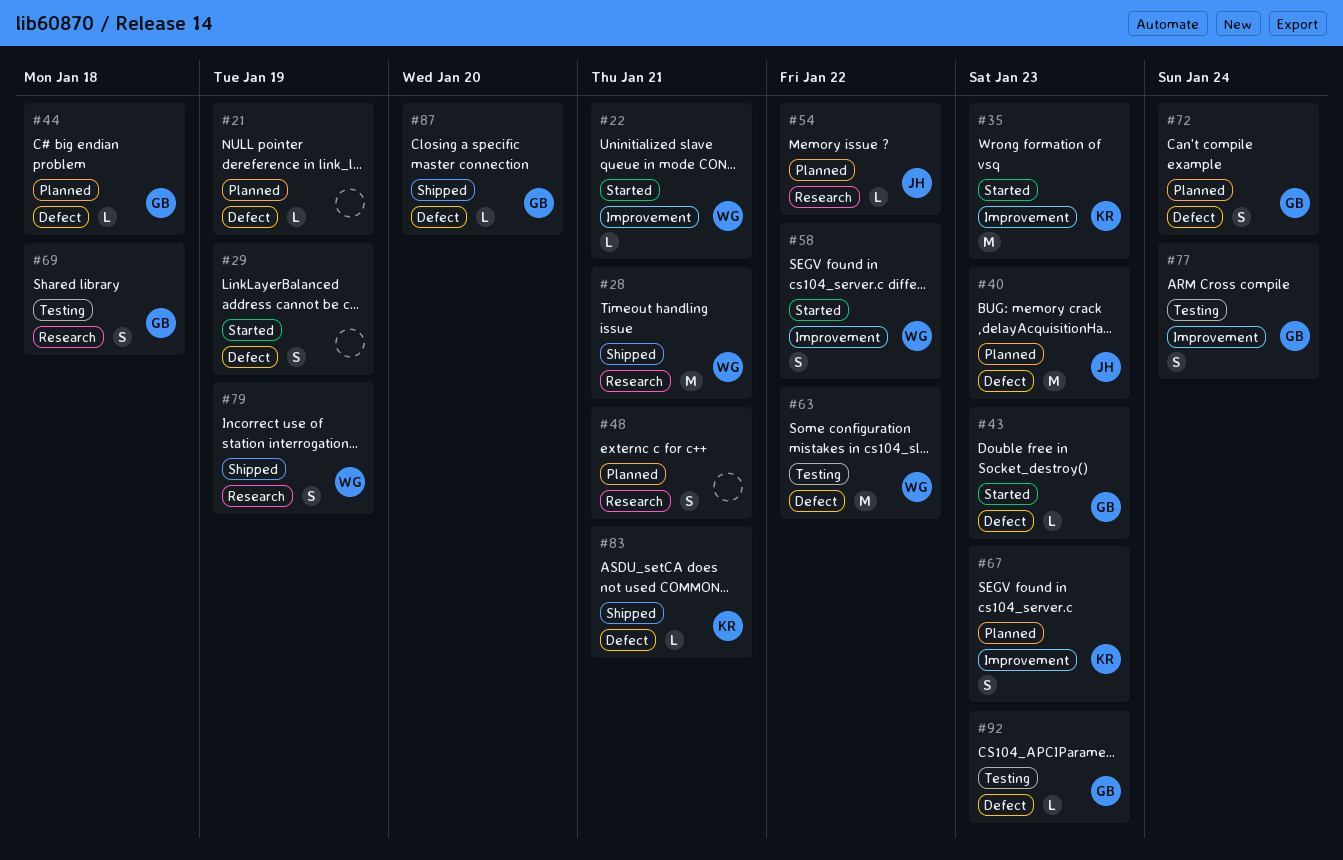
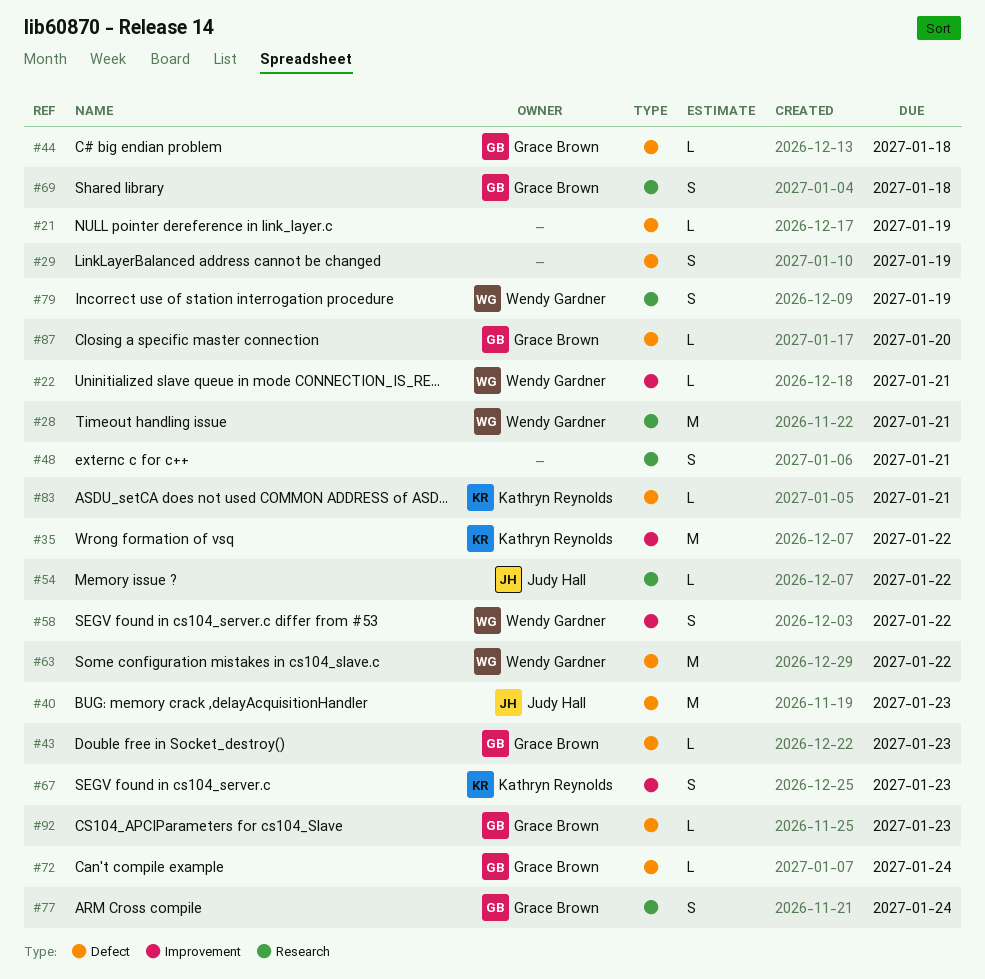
#35, due: Jan 23 -> Jan 22
#72, estimate: S -> L
#77, label: Improvement -> Research

